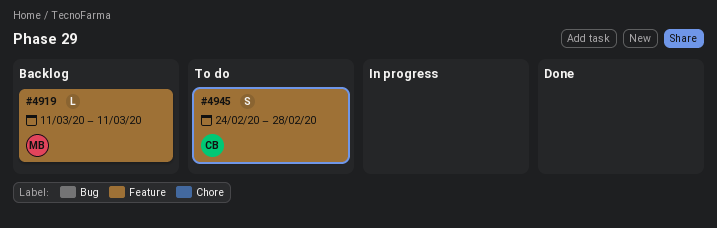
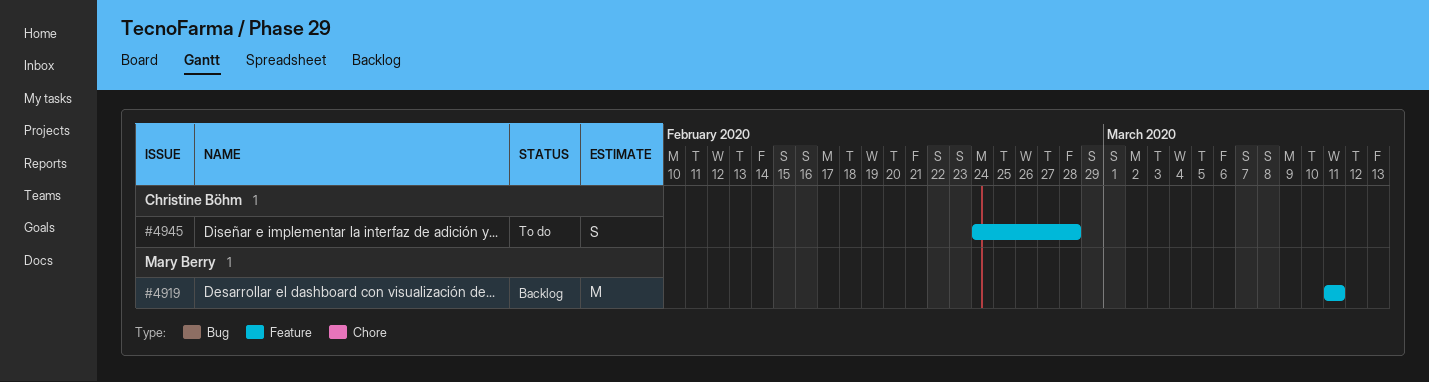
#4919, estimate: L -> M

